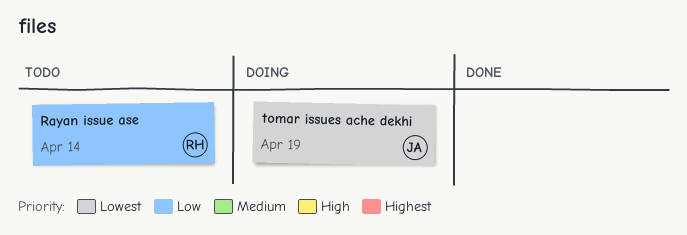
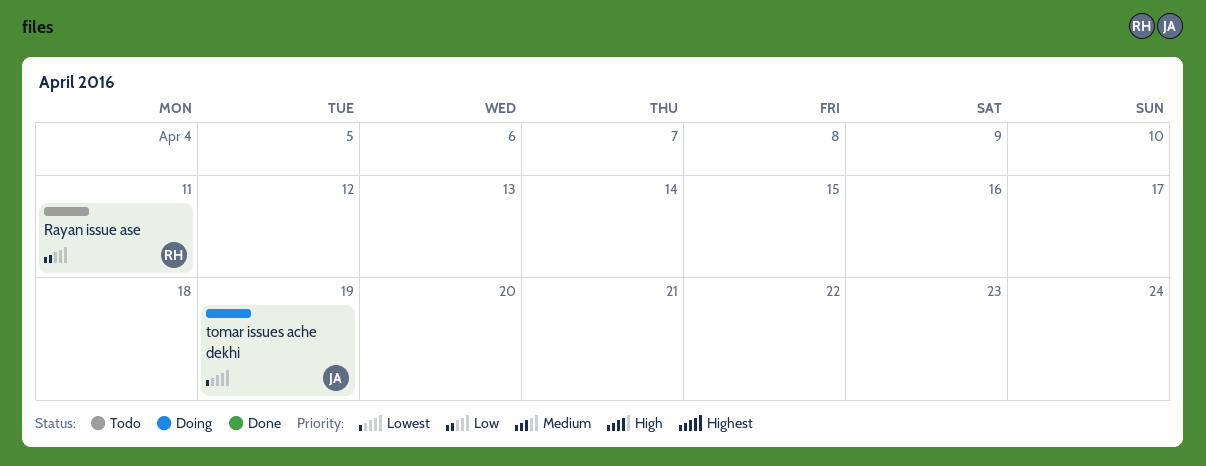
Rayan issue ase, due: Apr 14 -> Apr 11

